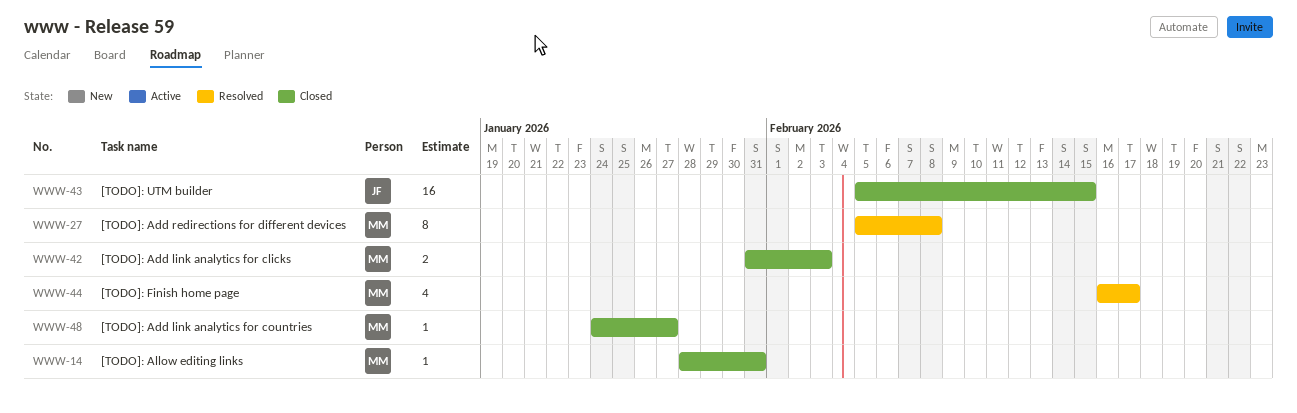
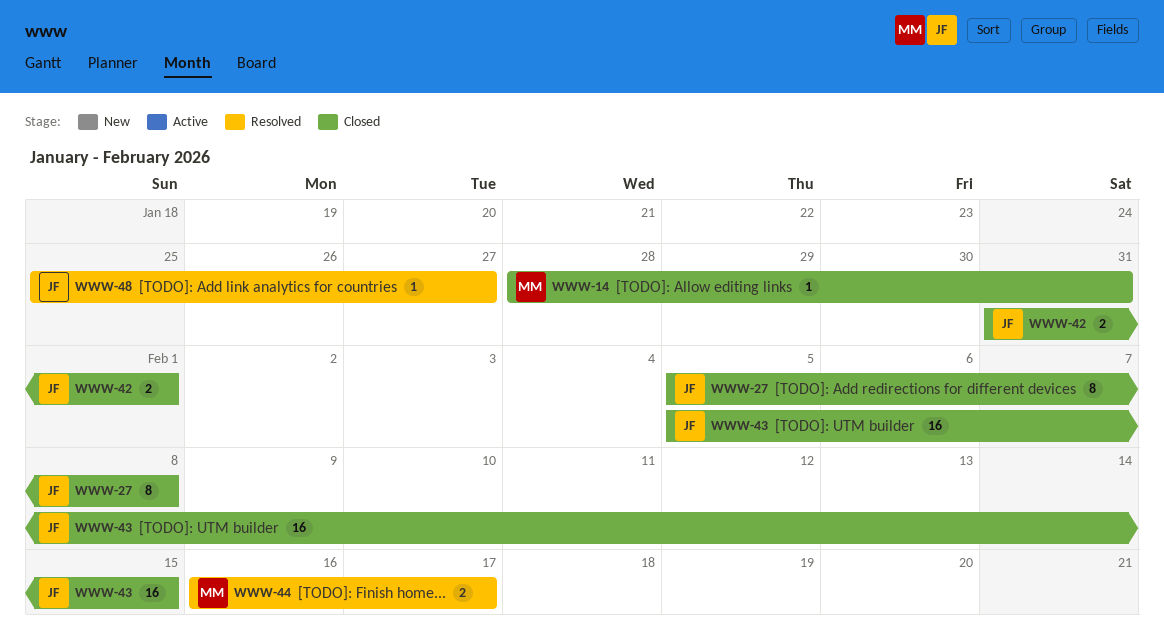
WWW-27, status: Resolved -> Closed
WWW-27, owner: MM -> JF
WWW-42, owner: MM -> JF
WWW-42, due: Feb 3 -> Feb 1
WWW-44, estimate: 4 -> 2
WWW-48, status: Closed -> Resolved
WWW-48, owner: MM -> JF
WWW-48, start: Jan 24 -> Jan 25

